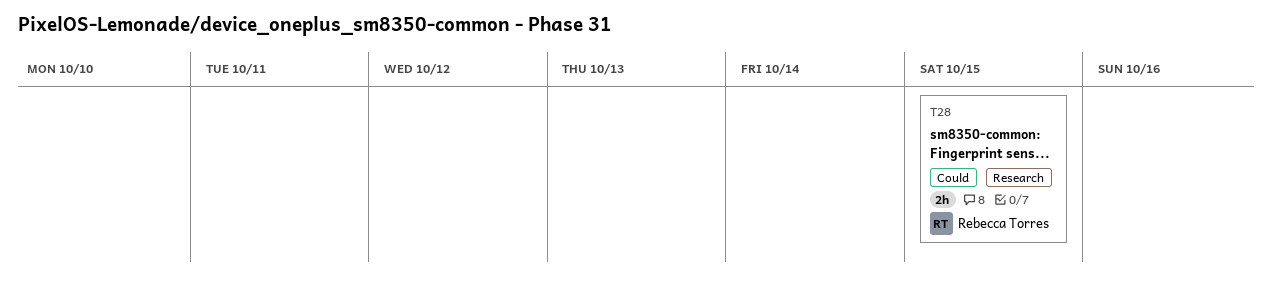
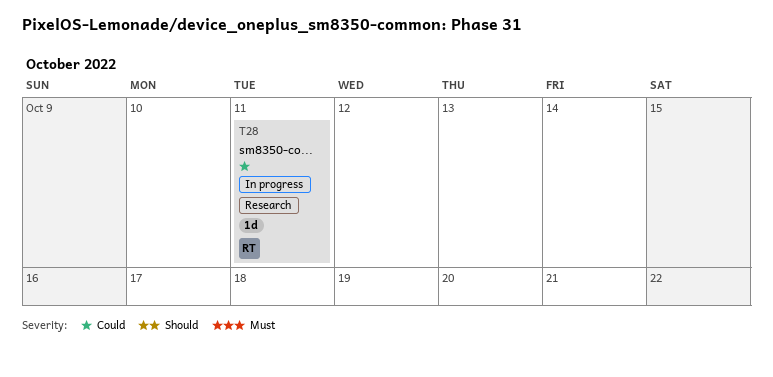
T28, estimate: 2h -> 1d
T28, due: Oct 15 -> Oct 11

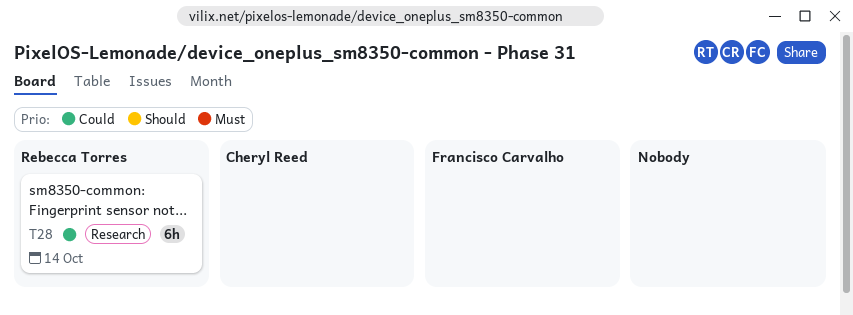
T28, estimate: 1d -> 6h
T28, due: Oct 11 -> Oct 14

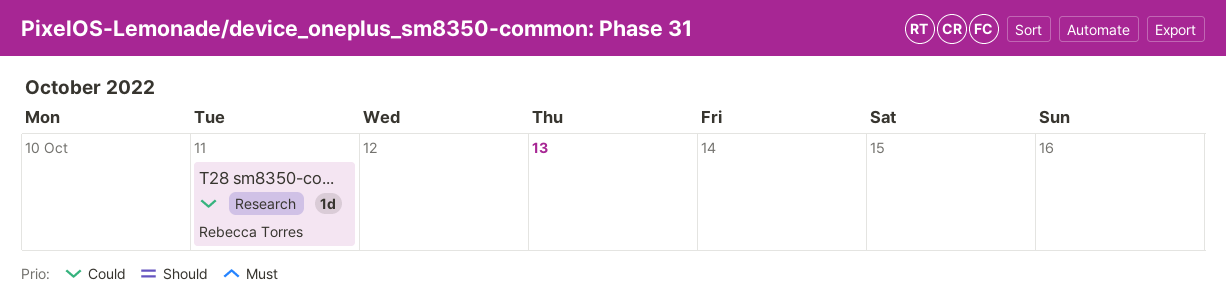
T28, estimate: 6h -> 1d
T28, due: Oct 14 -> Oct 11

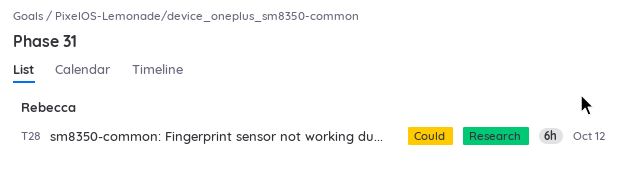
T28, estimate: 1d -> 6h
T28, due: Oct 11 -> Oct 12

